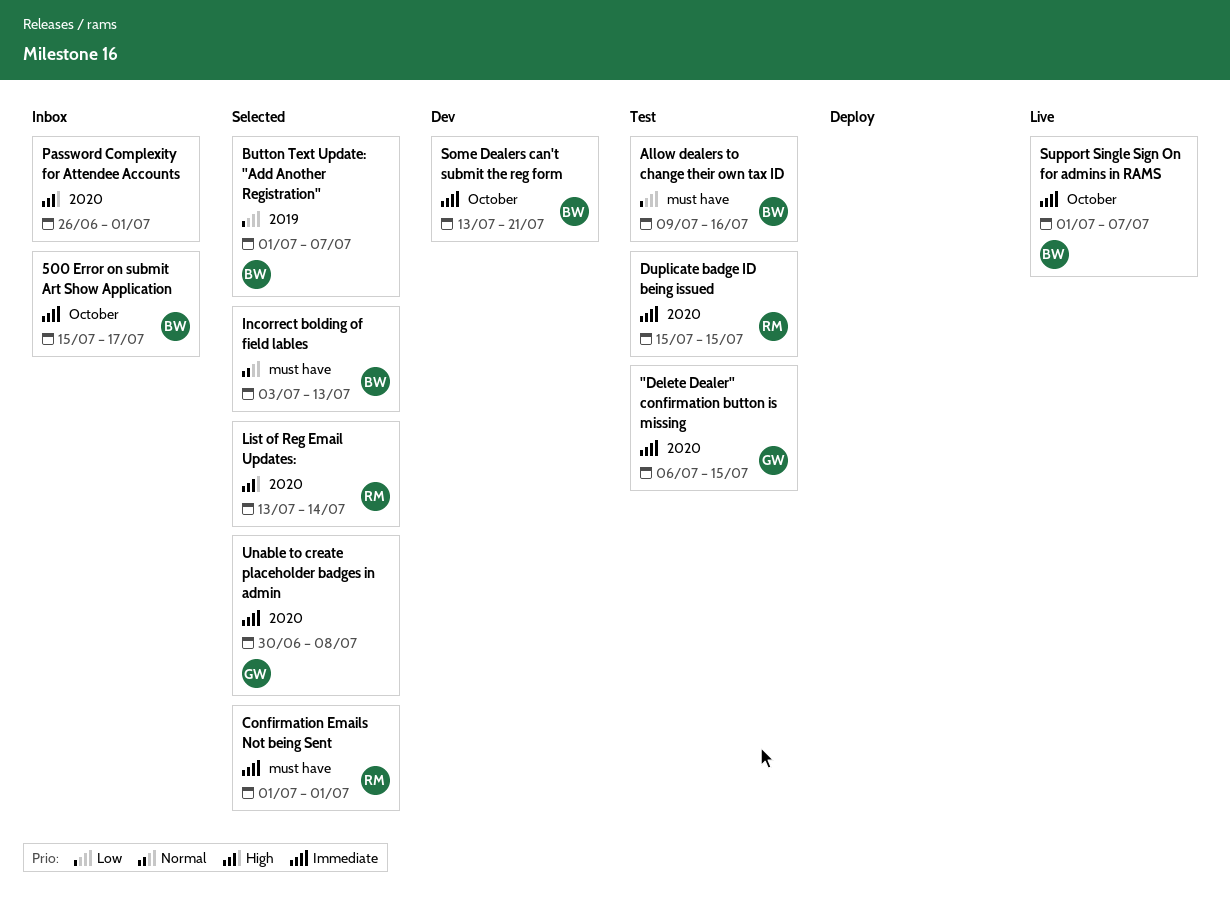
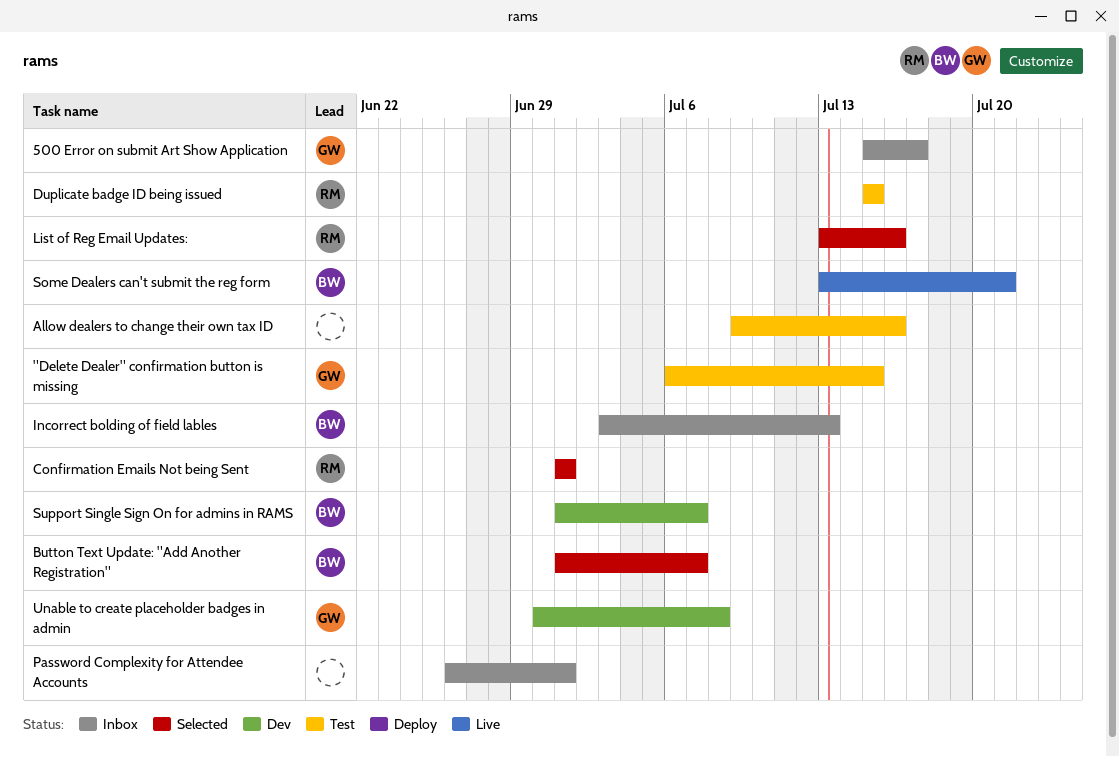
500 Error on submit Art Show Application, owner: BW -> GW
Allow dealers to change their own tax ID, owner: BW -> none
Incorrect bolding of field lables, status: Selected -> Inbox
List of Reg Email Updates:, due: Jul 14 -> Jul 16
Some Dealers can't submit the reg form, status: Dev -> Live
Support Single Sign On for admins in RAMS, status: Live -> Dev
Unable to create placeholder badges in admin, status: Selected -> Dev

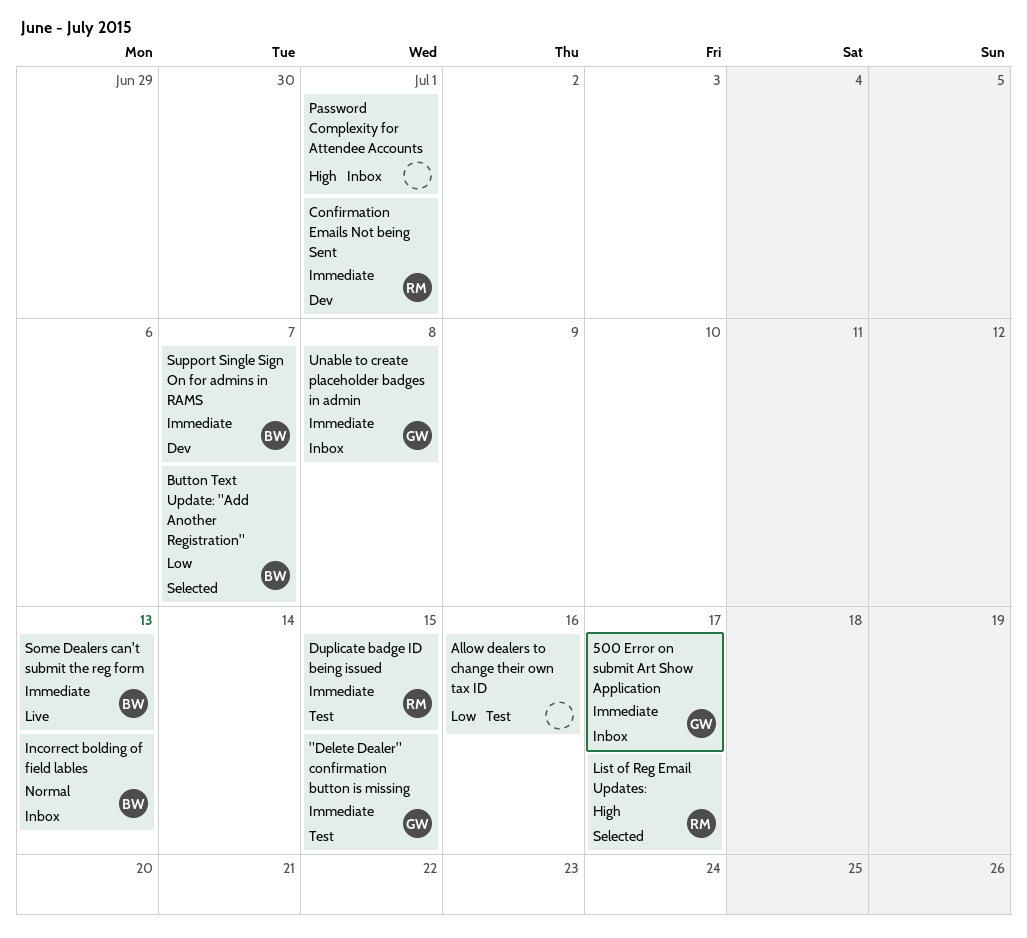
Confirmation Emails Not being Sent, status: Selected -> Dev
List of Reg Email Updates:, due: Jul 16 -> Jul 17
Some Dealers can't submit the reg form, due: Jul 21 -> Jul 13
Unable to create placeholder badges in admin, status: Dev -> Inbox

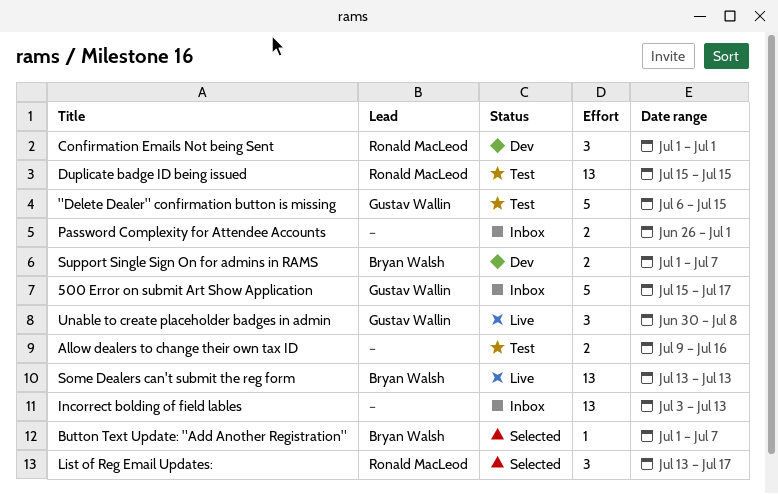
Incorrect bolding of field lables, owner: Bryan Walsh -> none
Unable to create placeholder badges in admin, status: Inbox -> Live

